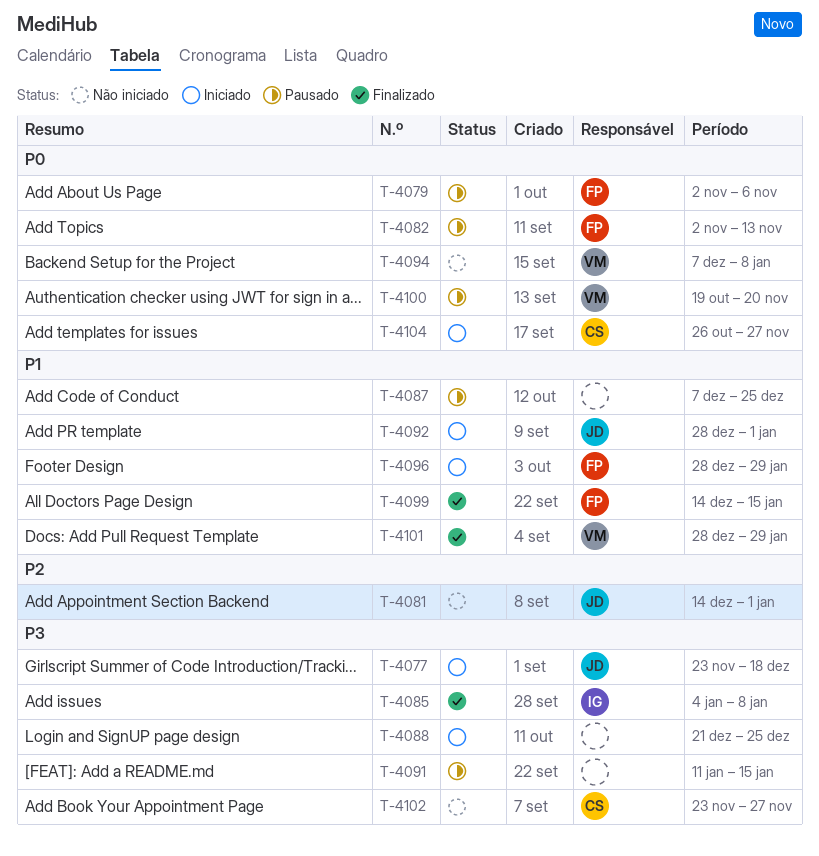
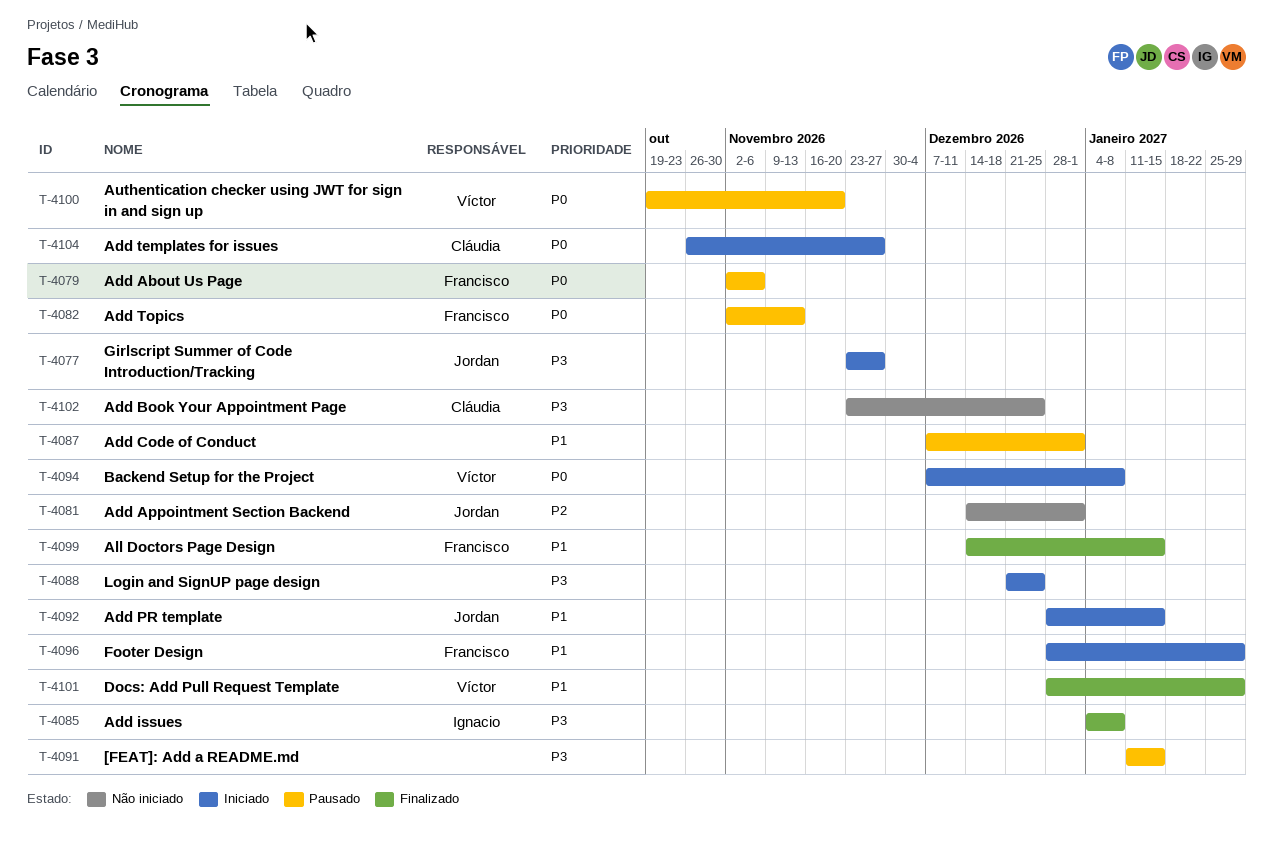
T-4077, due: Dec 18 -> Nov 27
T-4087, due: Dec 25 -> Jan 1
T-4092, due: Jan 1 -> Jan 15
T-4094, status: Não iniciado -> Iniciado
T-4102, due: Nov 27 -> Dec 25

